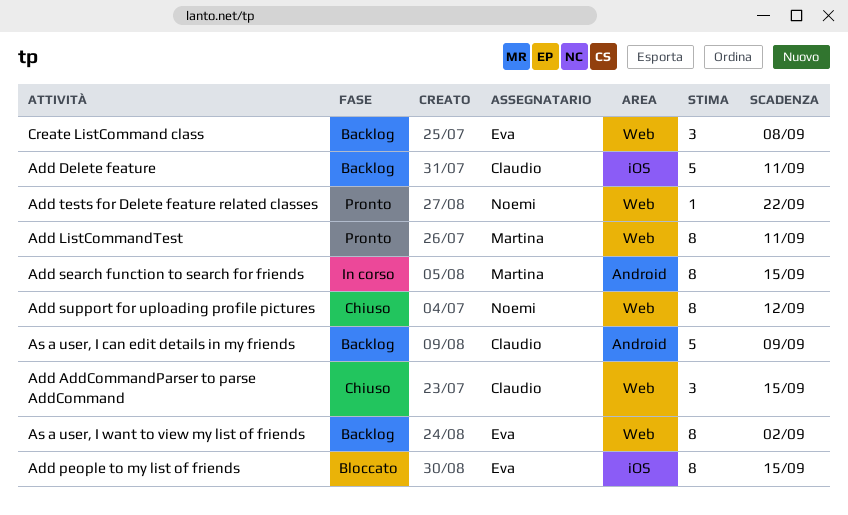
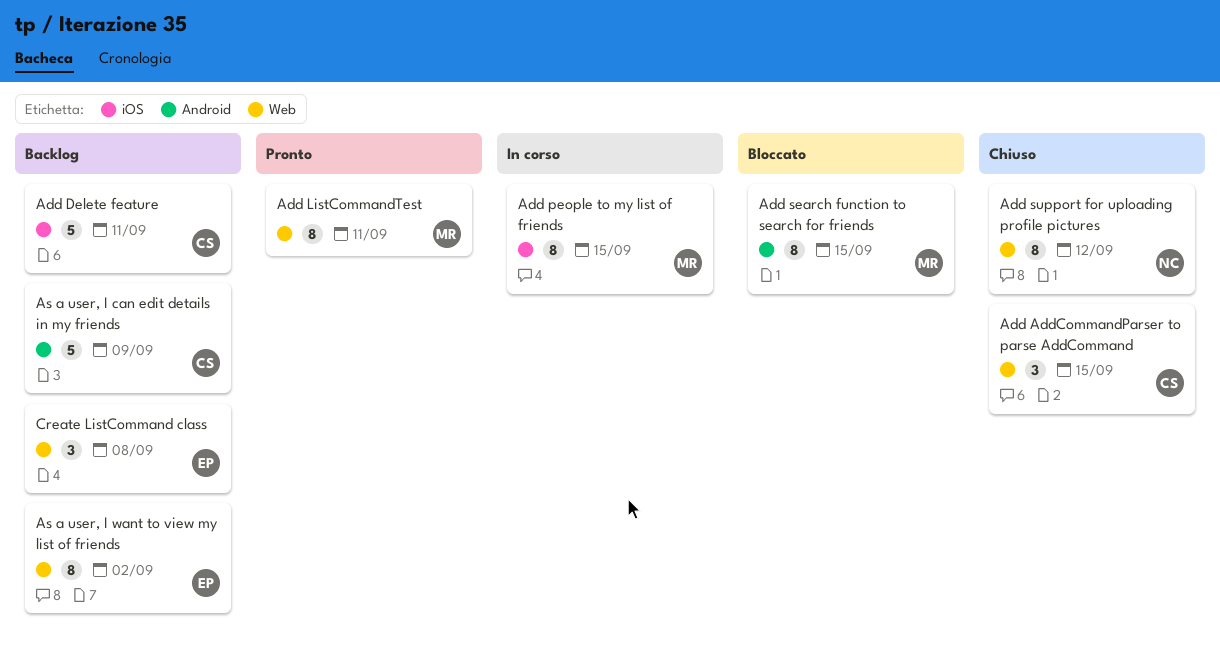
Add people to my list of friends, status: Bloccato -> In corso
Add people to my list of friends, owner: Eva -> Martina
Add search function to search for friends, status: In corso -> Bloccato
Add tests for Delete feature related classes: present -> none

